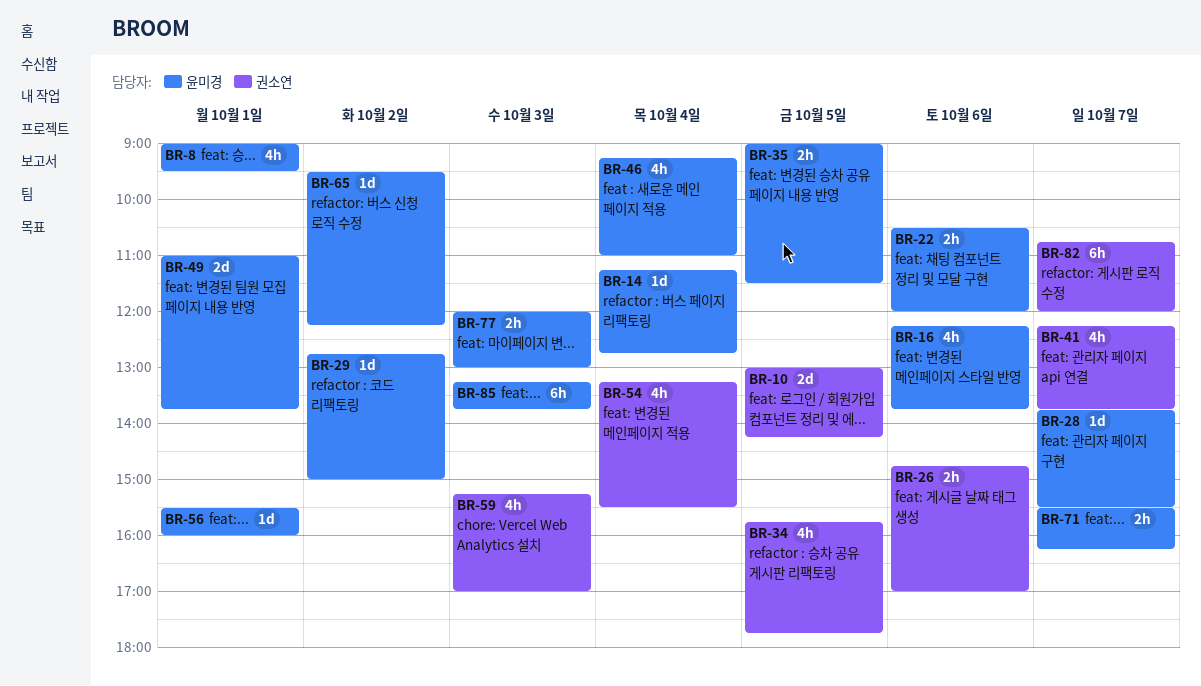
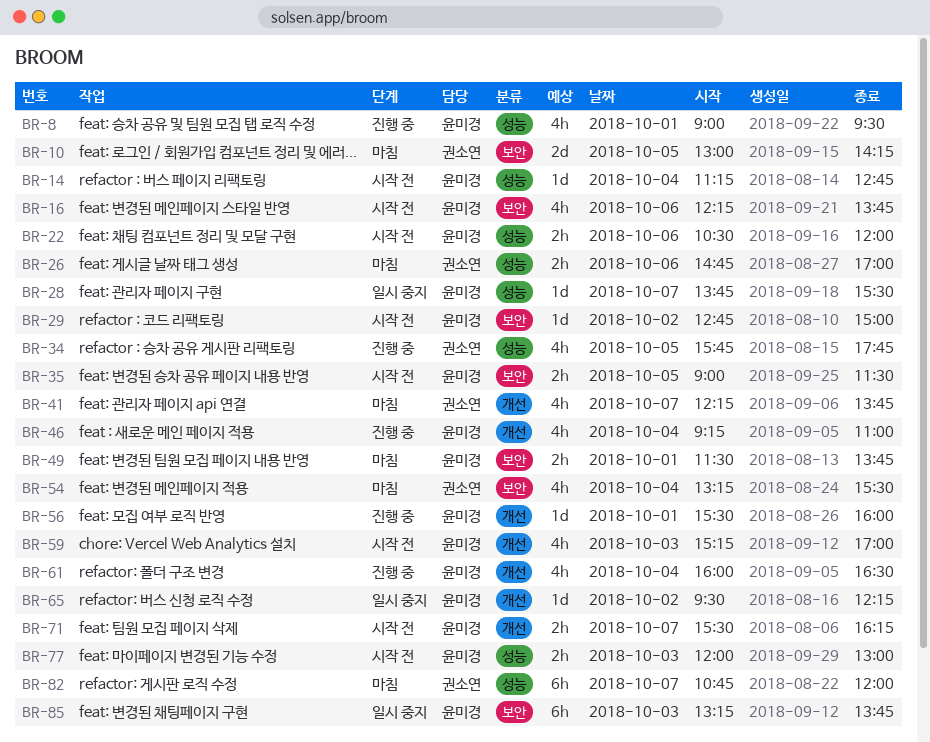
BR-49, estimate: 2d -> 2h
BR-49, begins: 11:00 -> 11:30
BR-59, owner: 권소연 -> 윤미경
BR-61: none -> present

